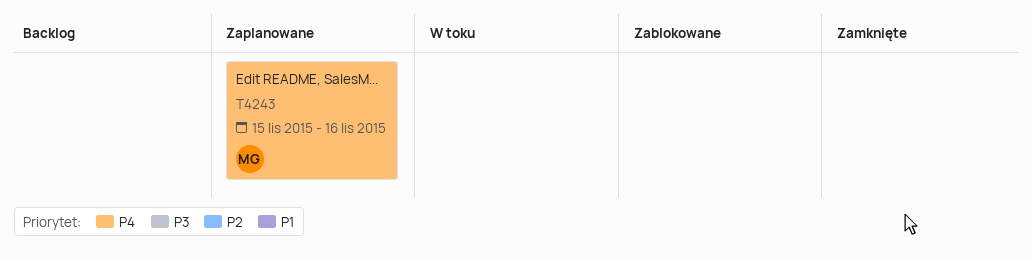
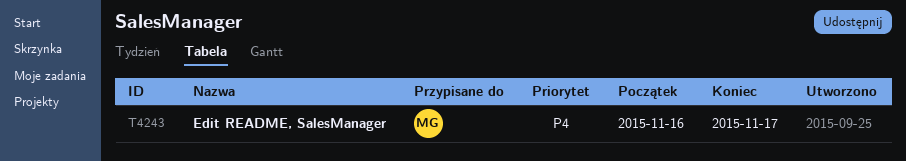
T4243, start: Nov 15 -> Nov 16
T4243, due: Nov 16 -> Nov 17

